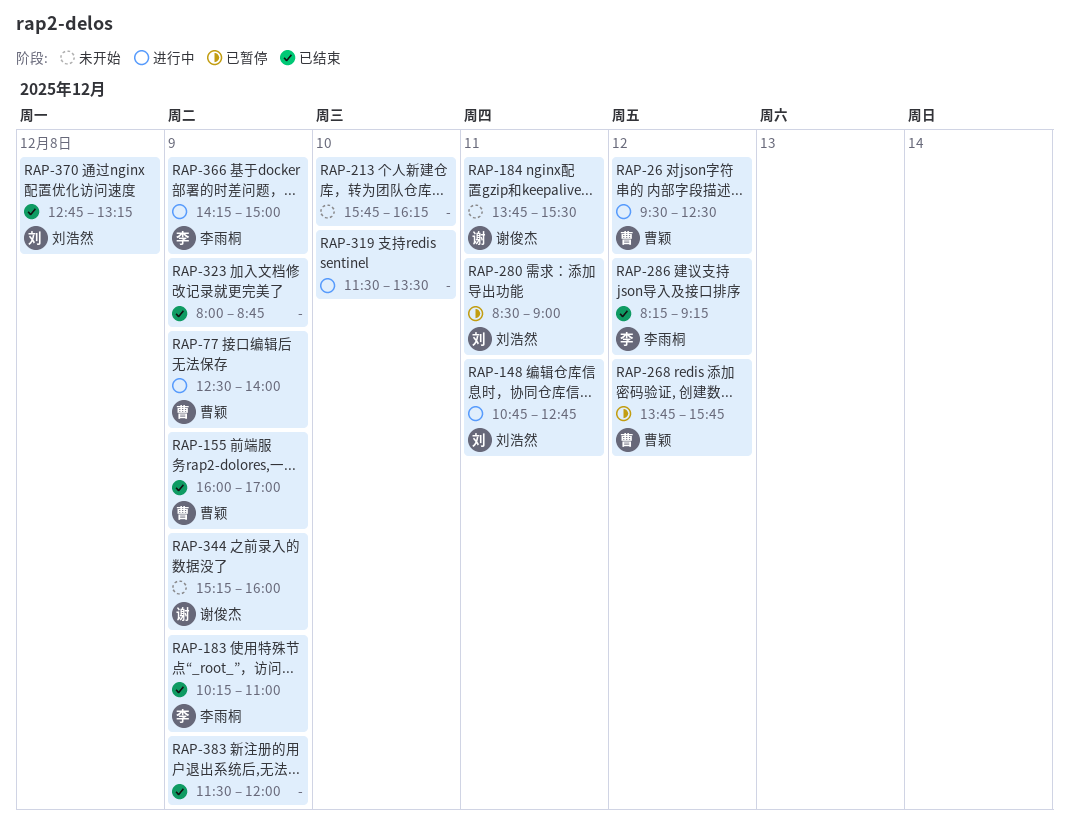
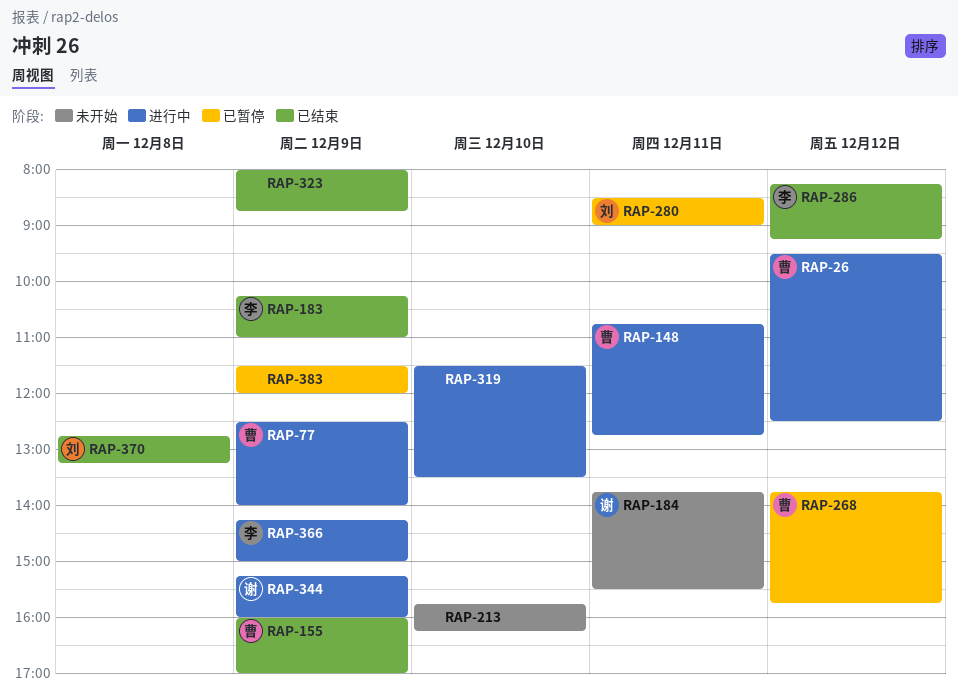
RAP-148, owner: 刘浩然 -> 曹颖
RAP-344, status: 未开始 -> 进行中
RAP-383, status: 已结束 -> 已暂停

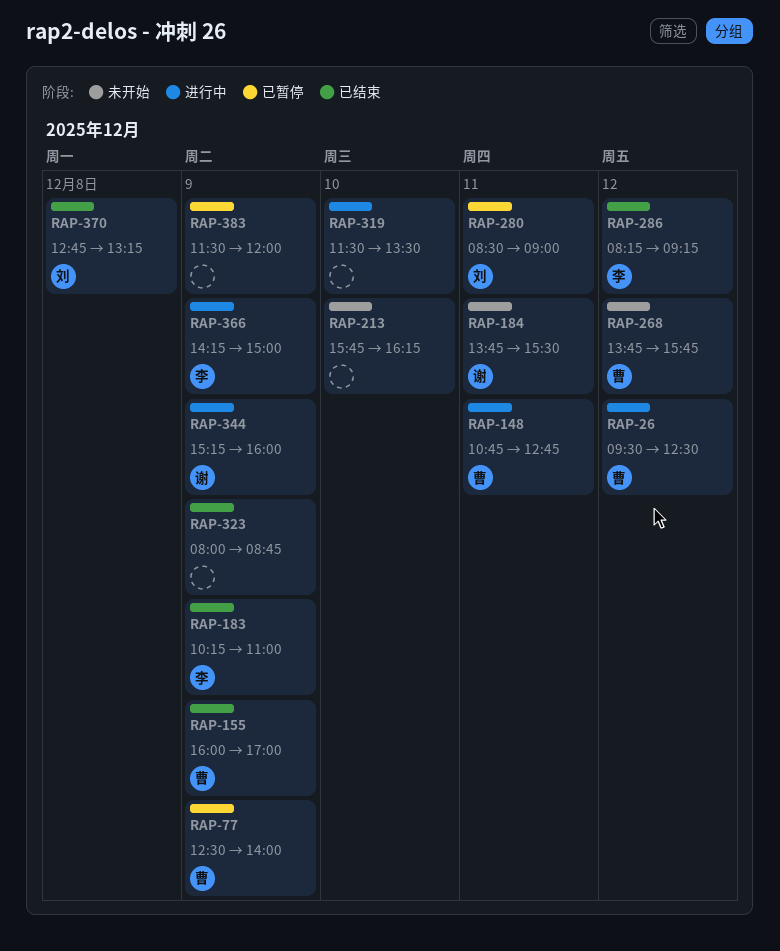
RAP-77, status: 进行中 -> 已暂停
RAP-268, status: 已暂停 -> 未开始

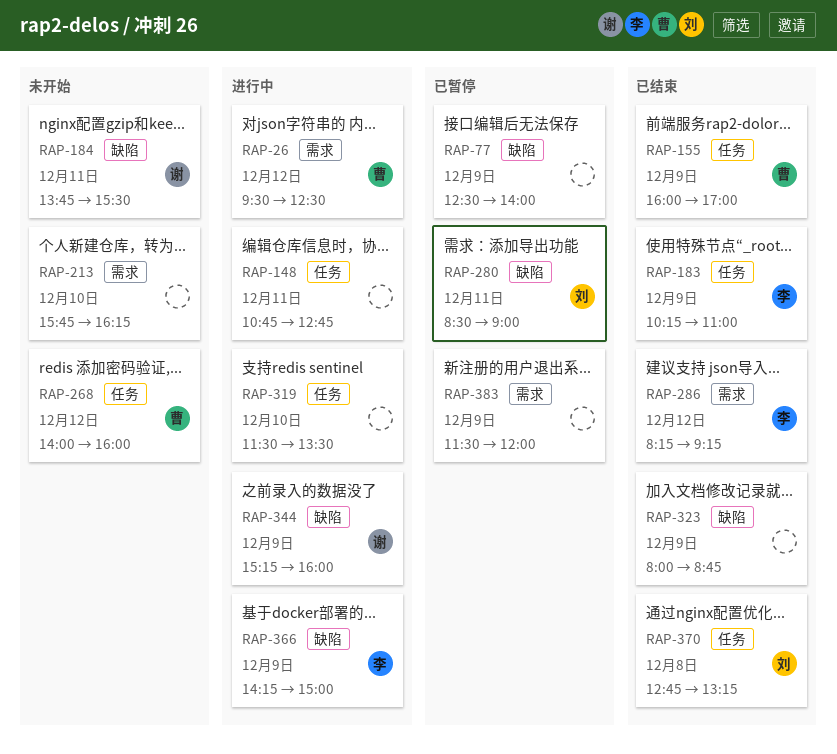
RAP-77, owner: 曹 -> none
RAP-148, owner: 曹 -> none
RAP-268, begins: 13:45 -> 14:00
RAP-268, ends: 15:45 -> 16:00

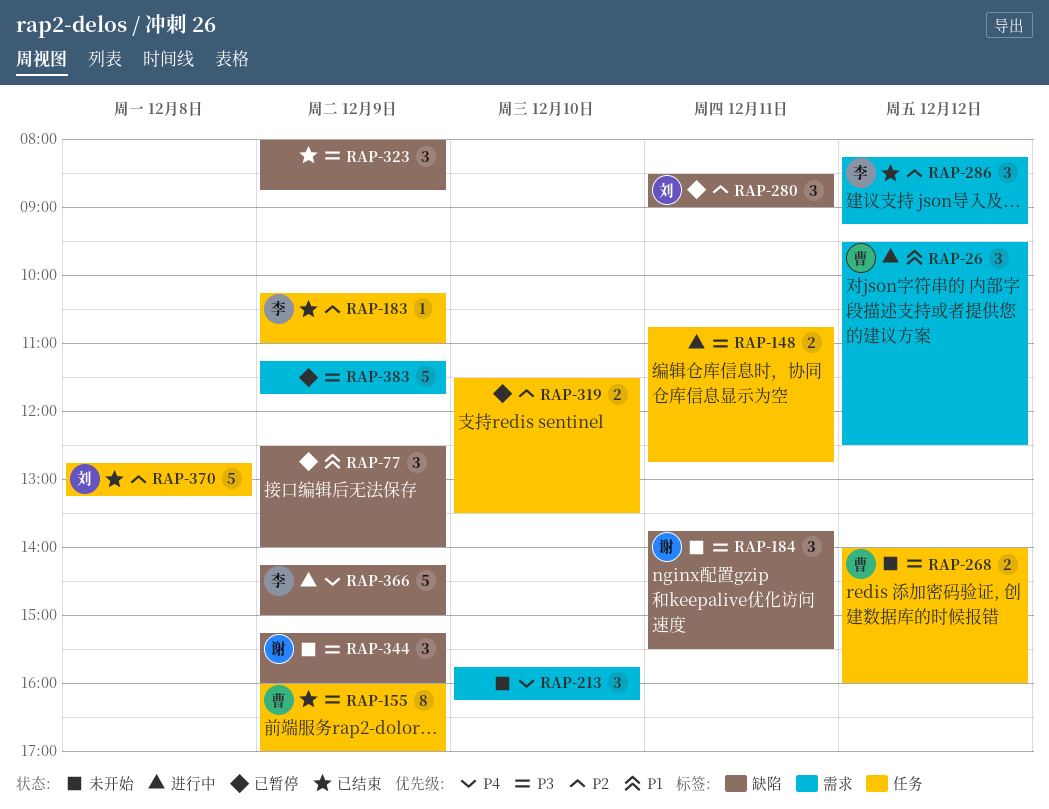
RAP-319, status: 进行中 -> 已暂停
RAP-344, status: 进行中 -> 未开始
RAP-383, begins: 11:30 -> 11:15
RAP-383, ends: 12:00 -> 11:45

